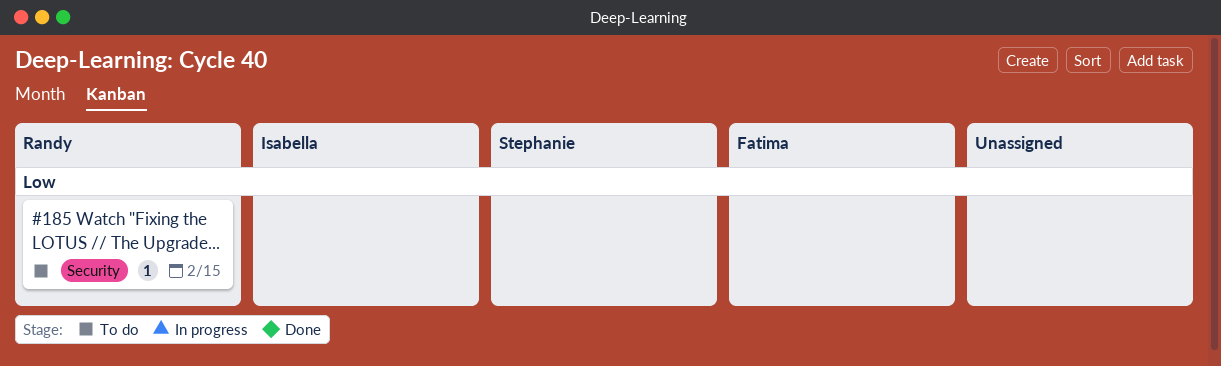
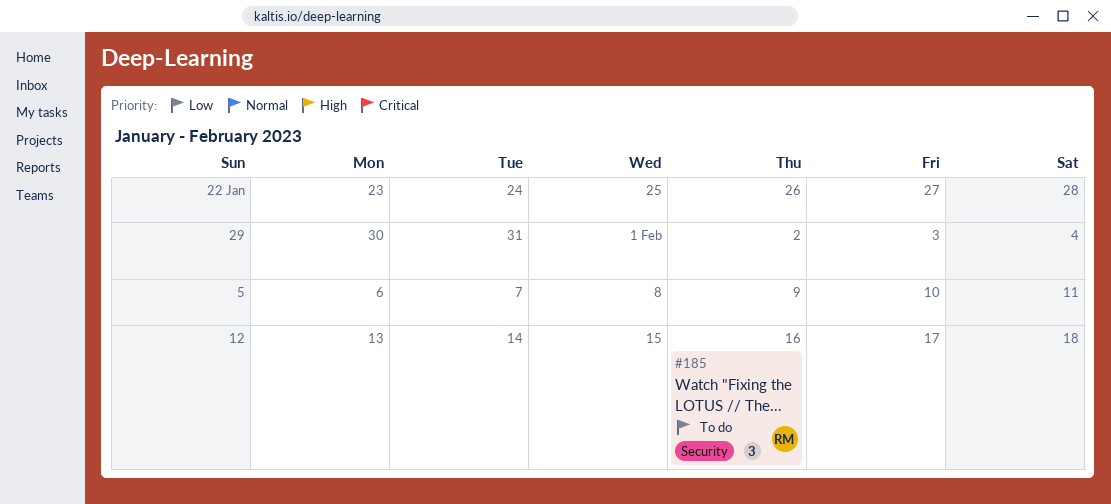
#185, estimate: 1 -> 3
#185, due: Feb 15 -> Feb 16

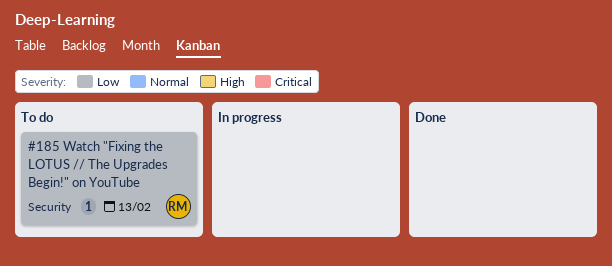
#185, estimate: 3 -> 1
#185, due: Feb 16 -> Feb 13

